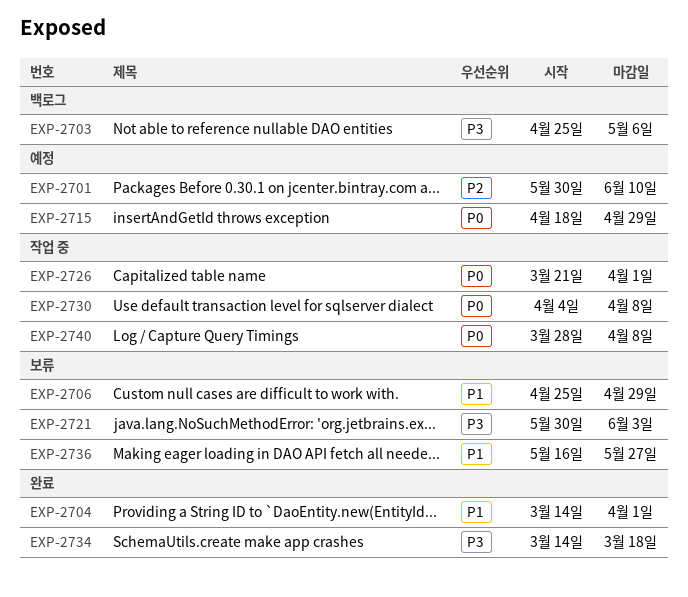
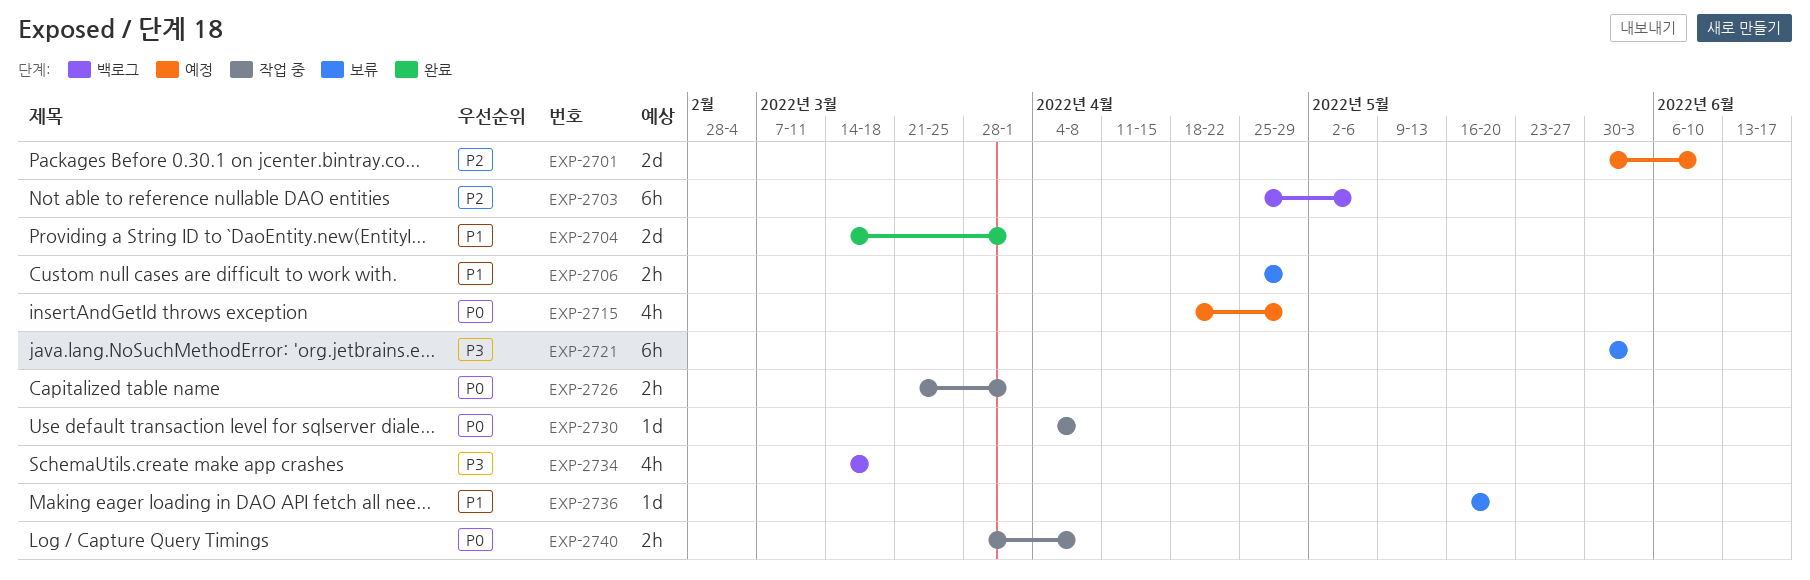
EXP-2703, priority: P3 -> P2
EXP-2734, status: 완료 -> 백로그
EXP-2736, due: May 27 -> May 20

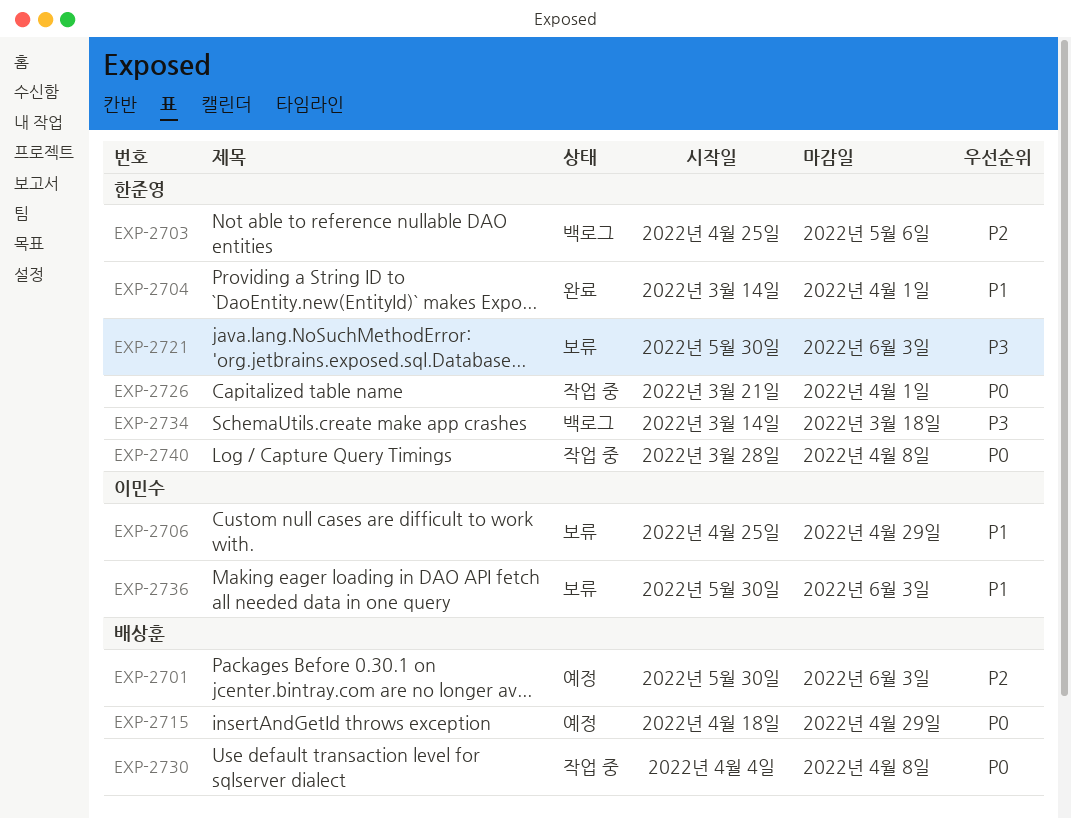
EXP-2701, due: Jun 10 -> Jun 3
EXP-2736, start: May 16 -> May 30
EXP-2736, due: May 20 -> Jun 3

